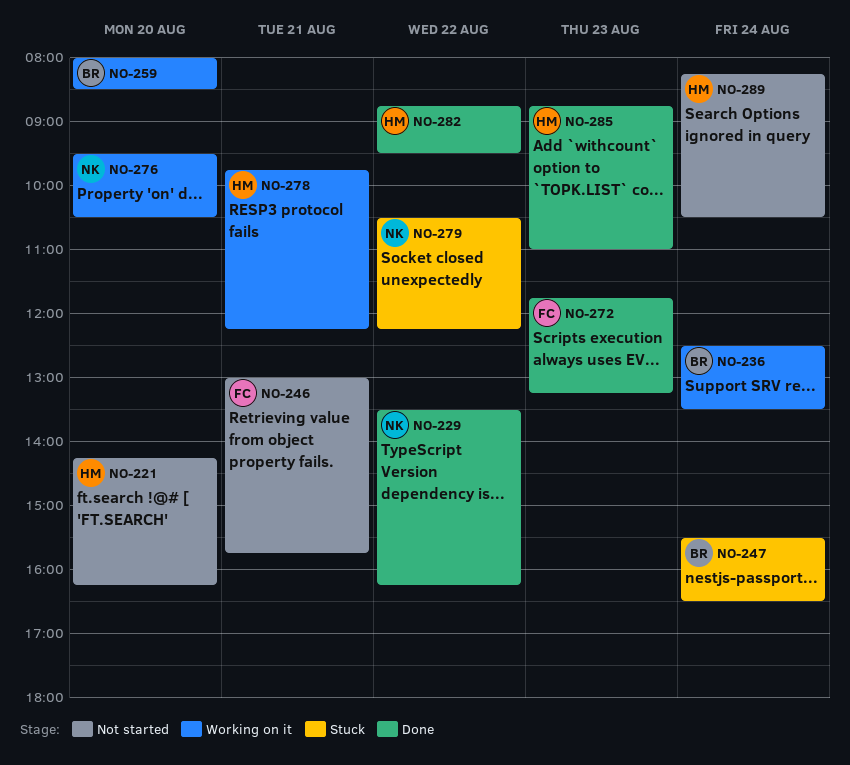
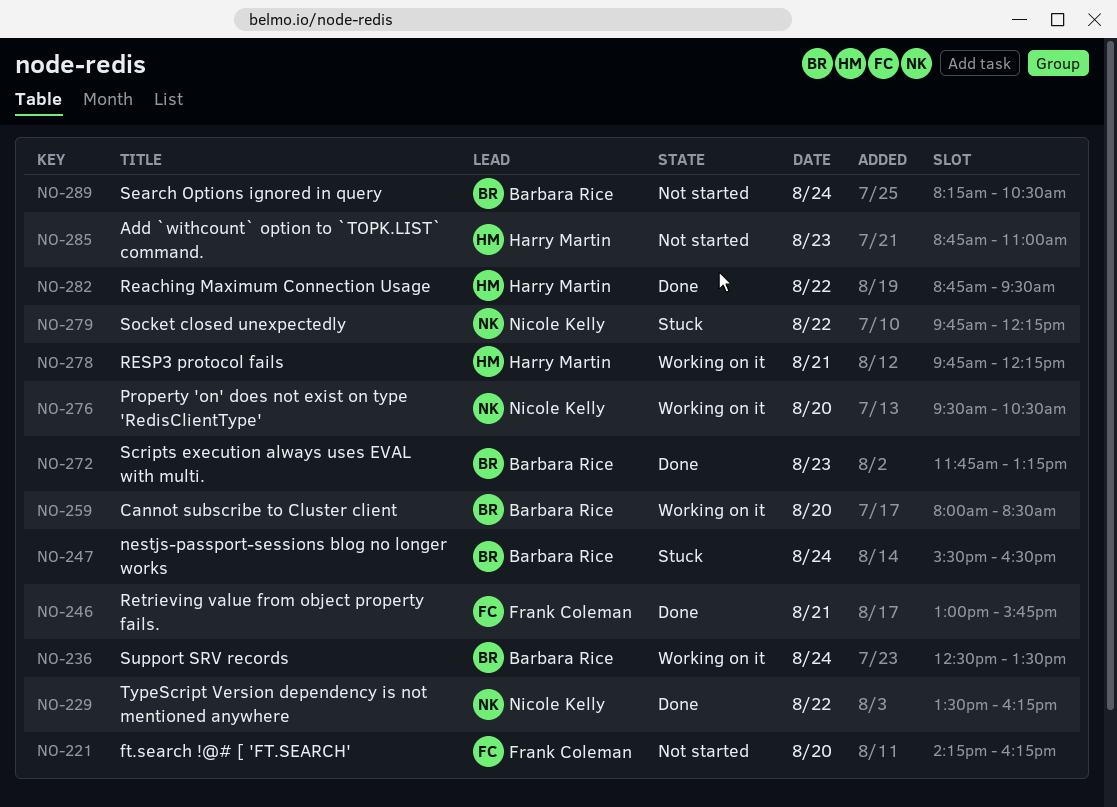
NO-221, owner: Harry Martin -> Frank Coleman
NO-246, status: Not started -> Done
NO-272, owner: Frank Coleman -> Barbara Rice
NO-279, begins: 10:30 -> 09:45
NO-285, status: Done -> Not started
NO-289, owner: Harry Martin -> Barbara Rice

